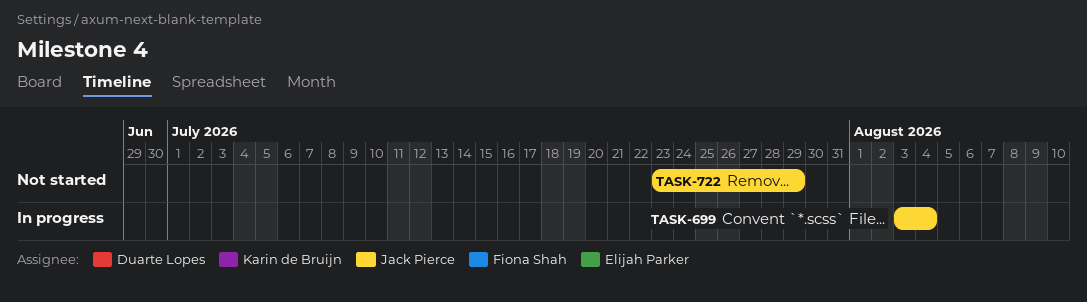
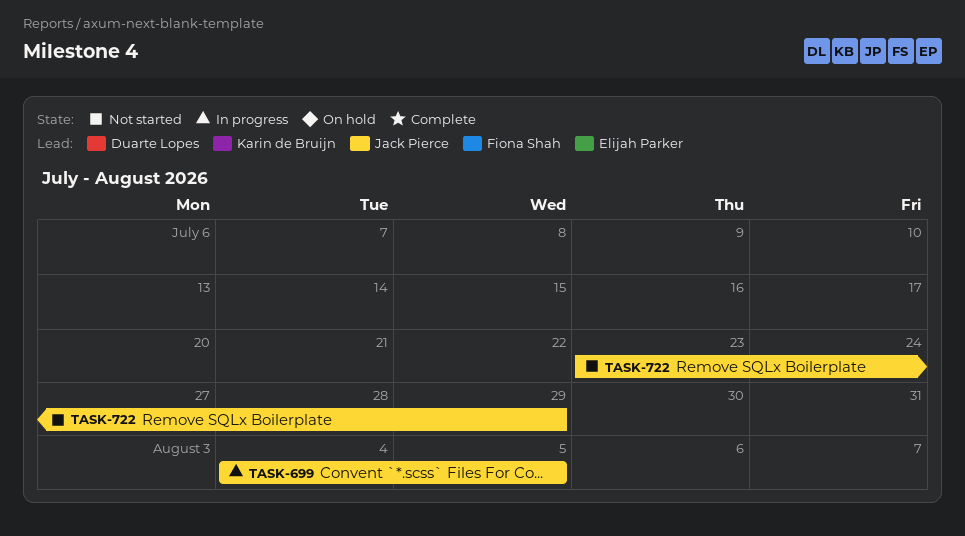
TASK-699, start: Aug 3 -> Aug 4
TASK-699, due: Aug 4 -> Aug 5

